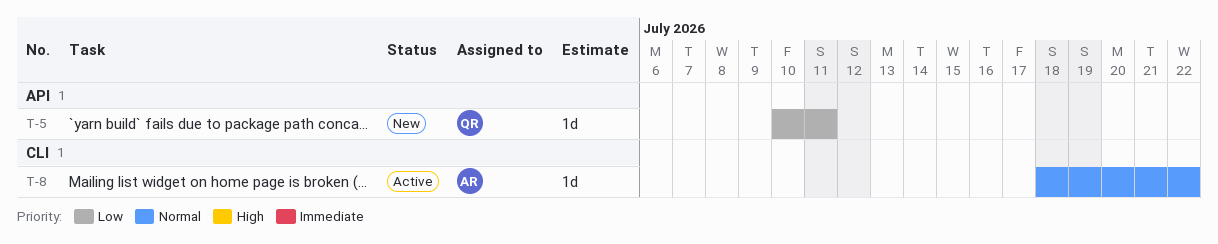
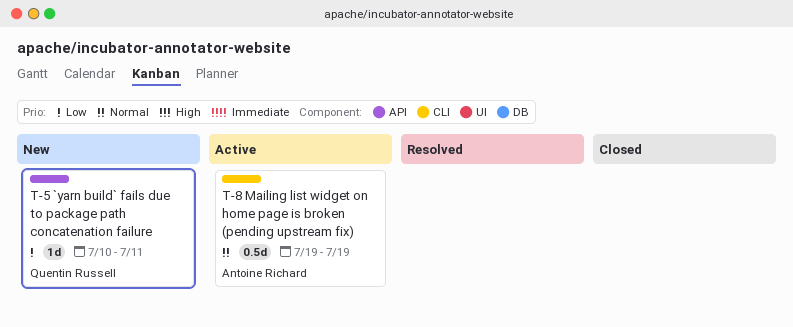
T-8, estimate: 1d -> 0.5d
T-8, start: Jul 18 -> Jul 19
T-8, due: Jul 22 -> Jul 19

